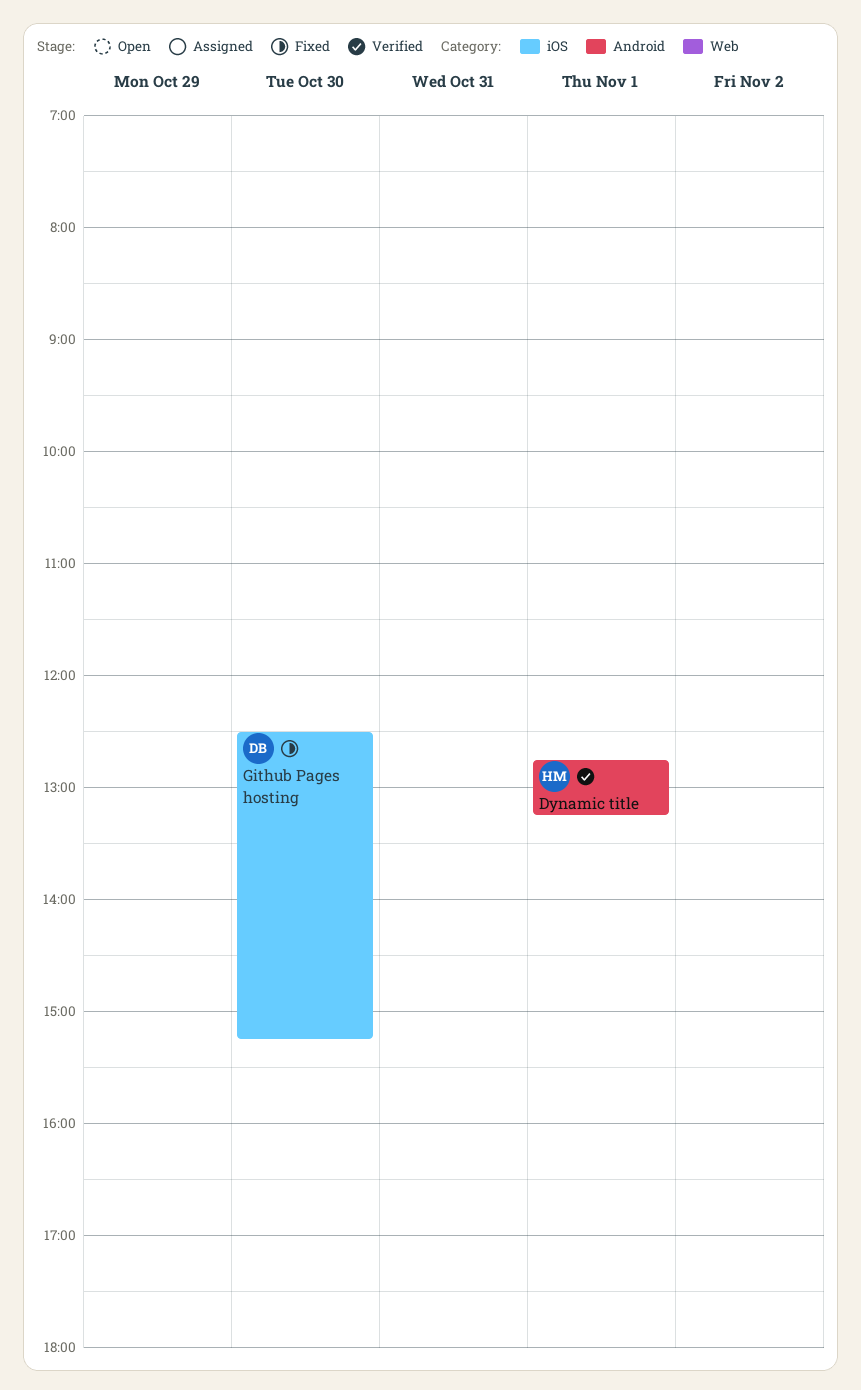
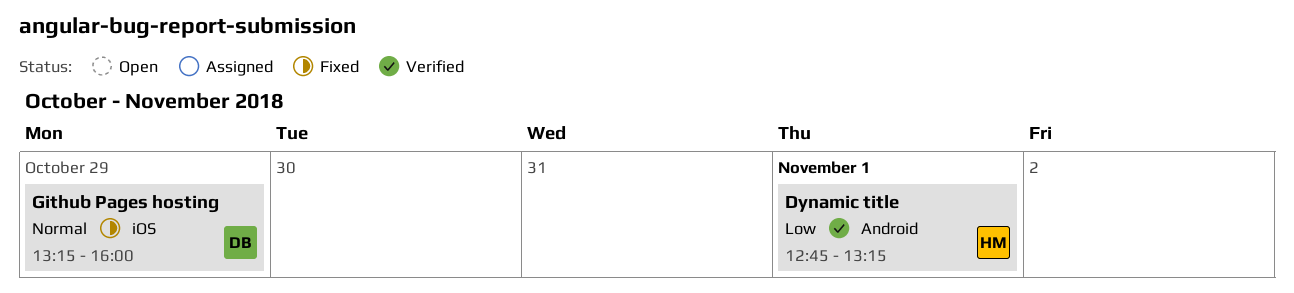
Github Pages hosting, day: Oct 30 -> Oct 29
Github Pages hosting, begins: 12:30 -> 13:15
Github Pages hosting, ends: 15:15 -> 16:00

